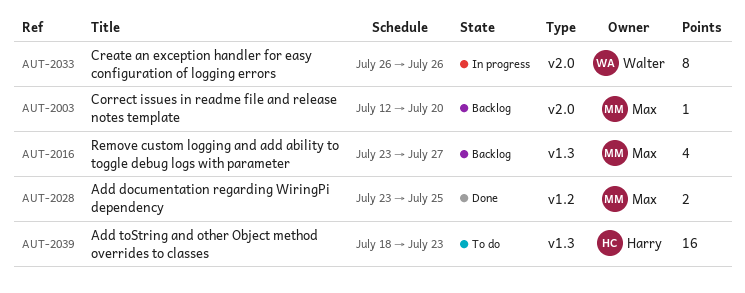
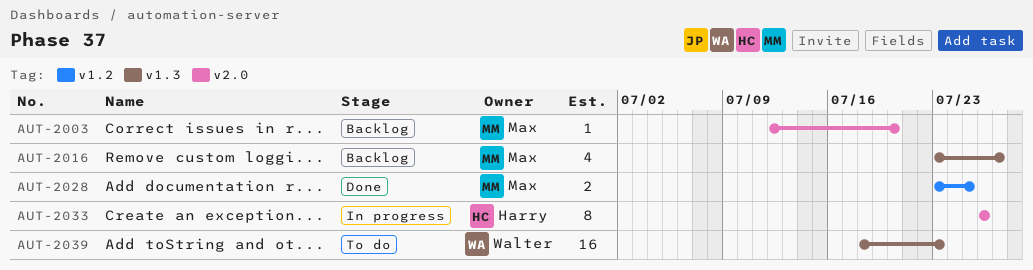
AUT-2033, owner: Walter -> Harry
AUT-2039, owner: Harry -> Walter

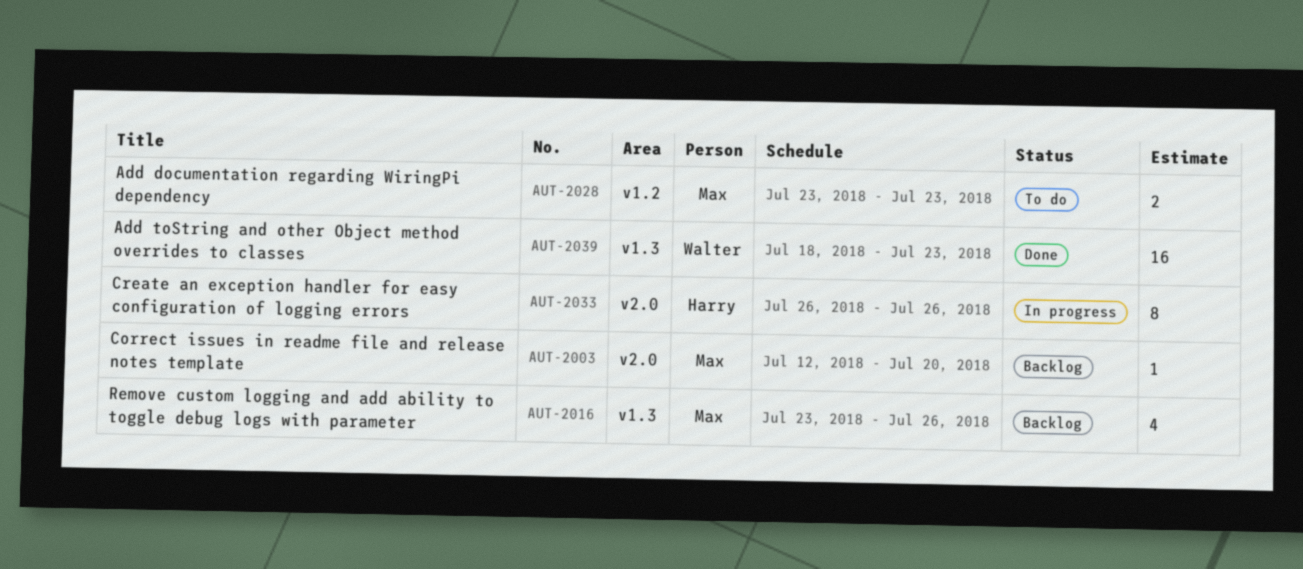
AUT-2016, due: Jul 27 -> Jul 26
AUT-2028, status: Done -> To do
AUT-2028, due: Jul 25 -> Jul 23
AUT-2039, status: To do -> Done

